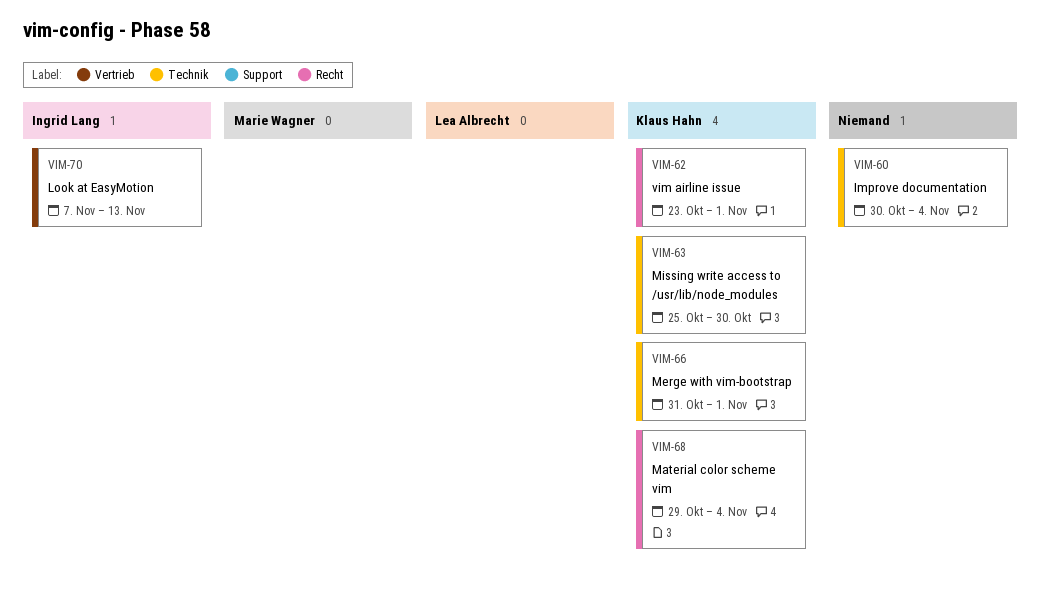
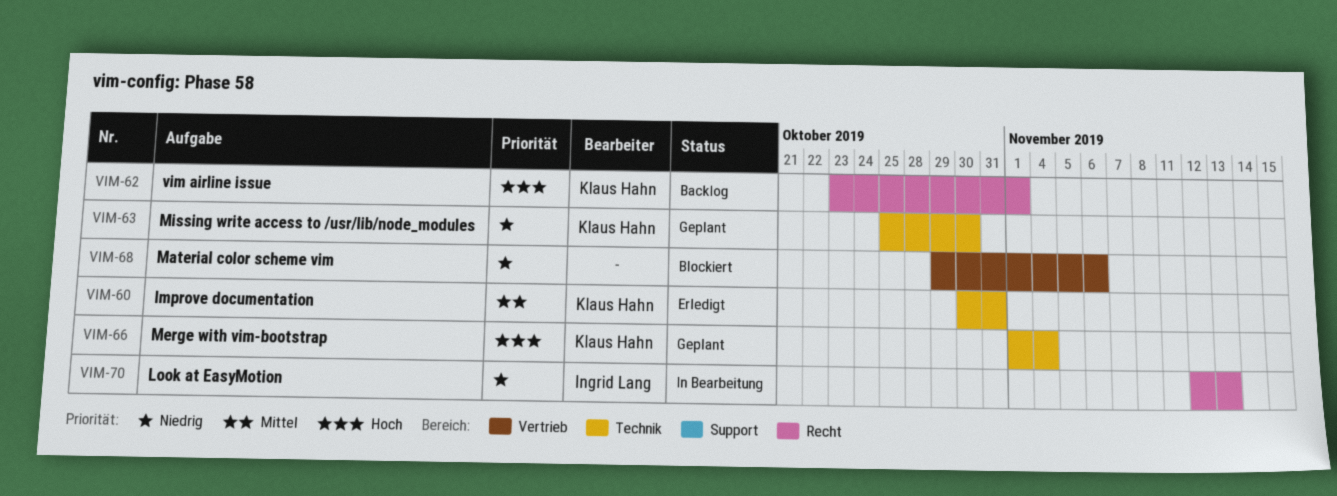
VIM-60, owner: none -> Klaus Hahn
VIM-60, due: Nov 4 -> Oct 31
VIM-66, start: Oct 31 -> Nov 1
VIM-66, due: Nov 1 -> Nov 4
VIM-68, owner: Klaus Hahn -> none
VIM-68, label: Recht -> Vertrieb
VIM-68, due: Nov 4 -> Nov 6
VIM-70, label: Vertrieb -> Recht
VIM-70, start: Nov 7 -> Nov 12

